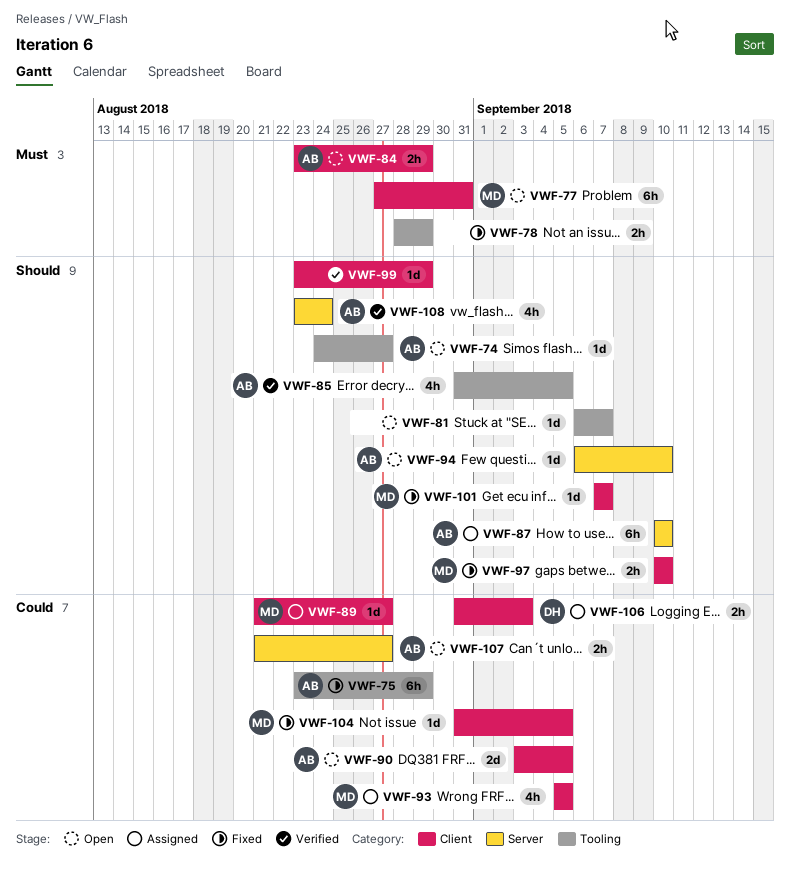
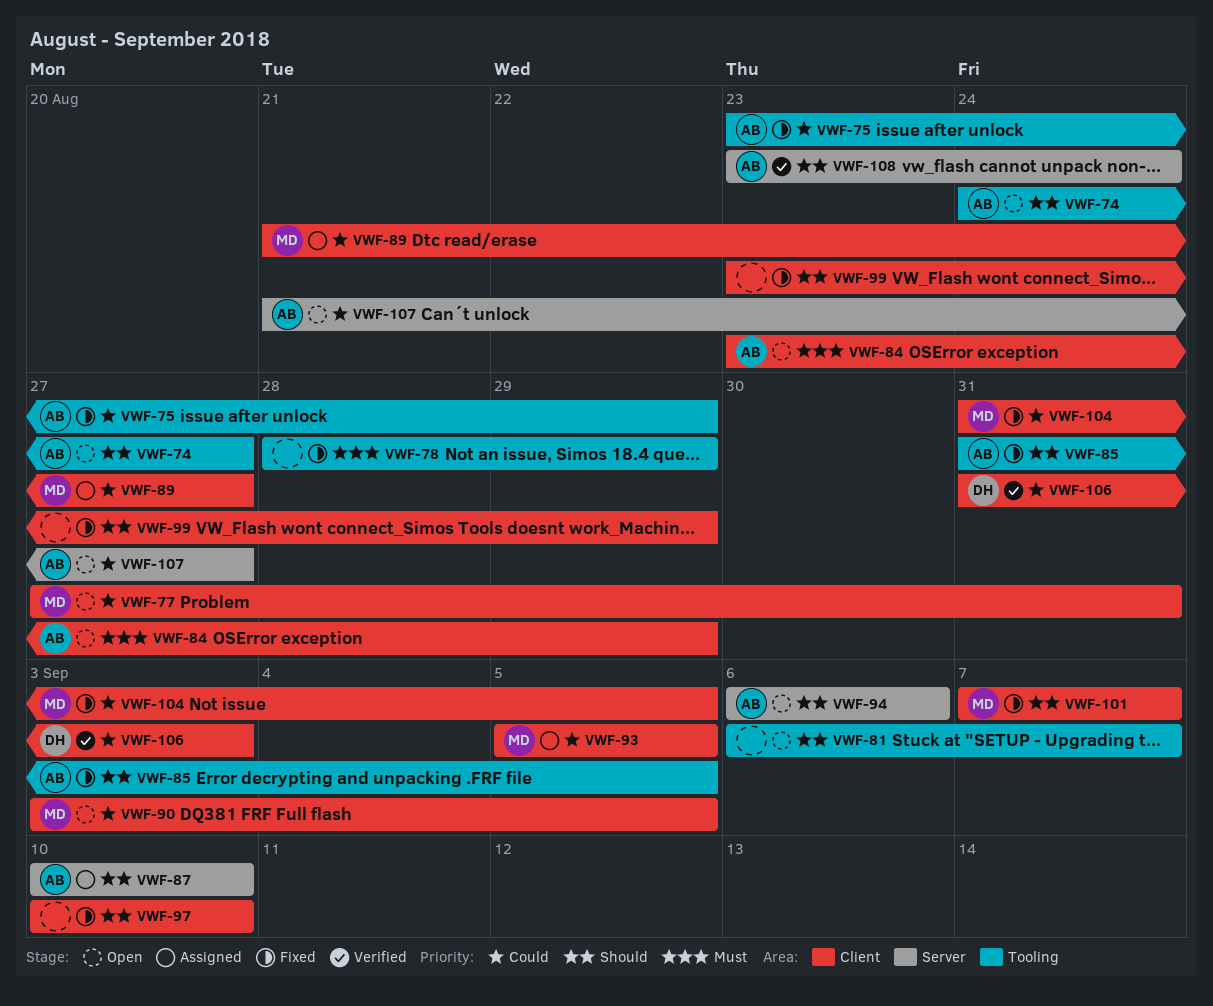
VWF-77, priority: Must -> Could
VWF-85, status: Verified -> Fixed
VWF-90, owner: AB -> MD
VWF-94, due: Sep 10 -> Sep 6
VWF-97, owner: MD -> none
VWF-99, status: Verified -> Fixed
VWF-106, status: Assigned -> Verified

